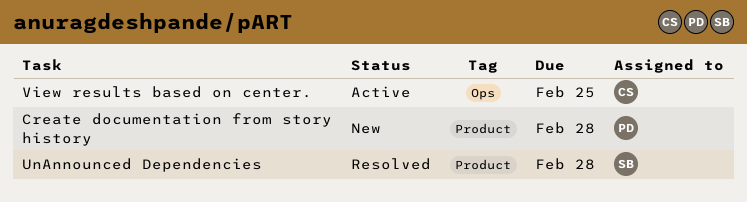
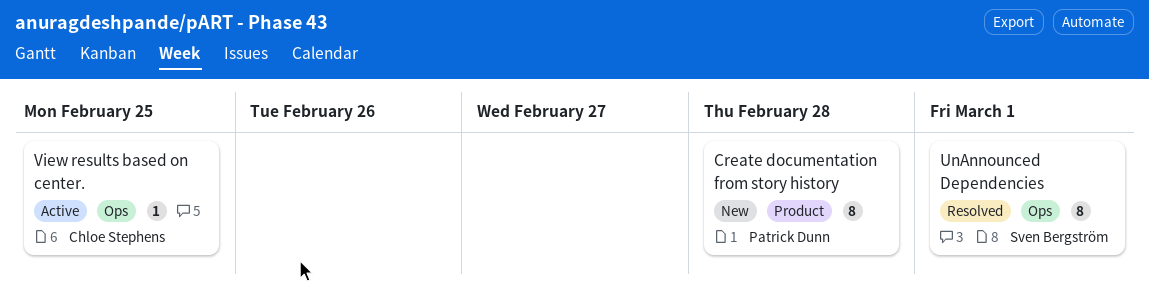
UnAnnounced Dependencies, label: Product -> Ops
UnAnnounced Dependencies, due: Feb 28 -> Mar 1

